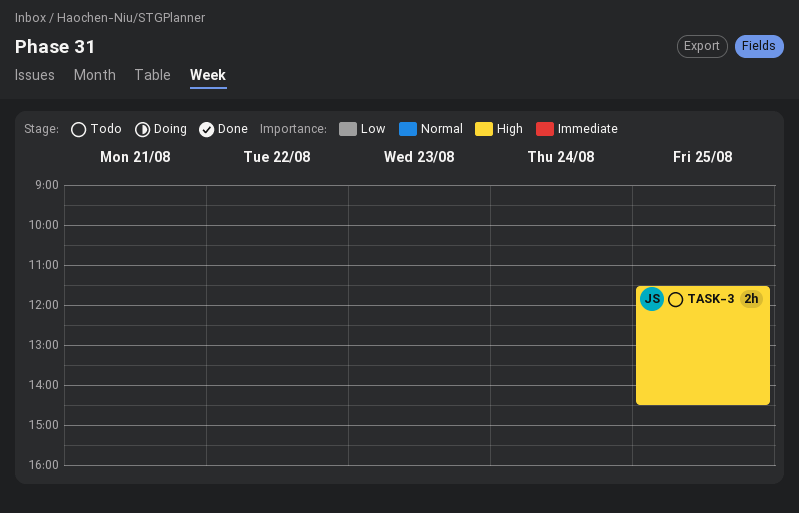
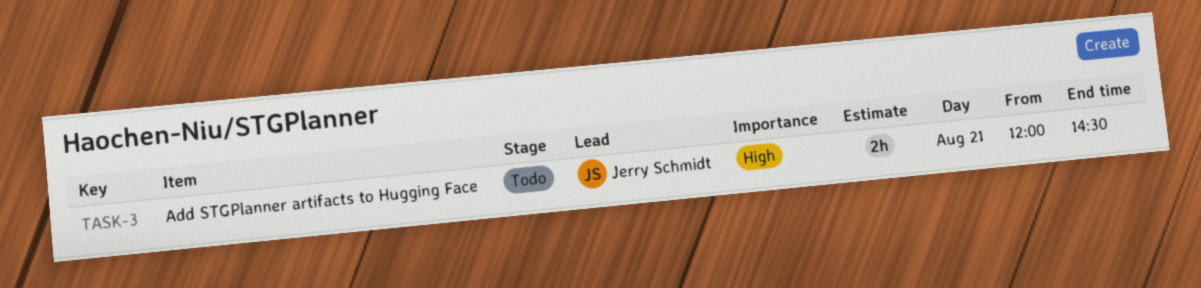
TASK-3, day: Aug 25 -> Aug 21
TASK-3, begins: 11:30 -> 12:00

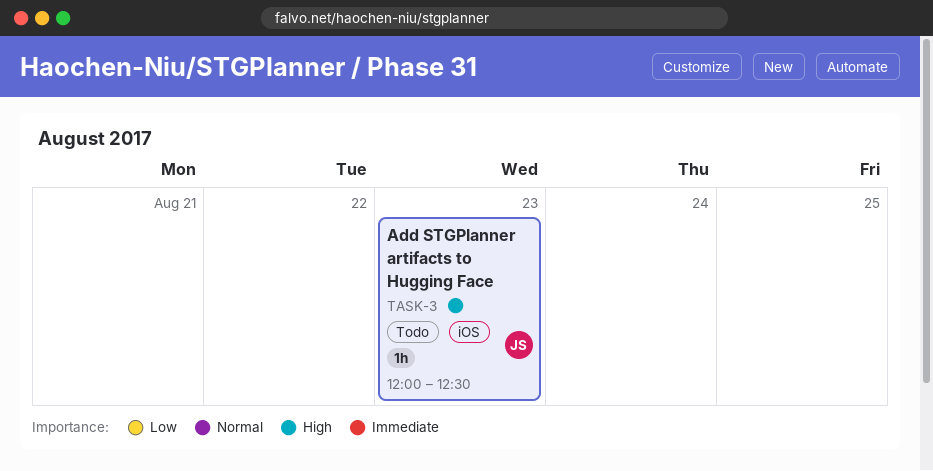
TASK-3, estimate: 2h -> 1h
TASK-3, day: Aug 21 -> Aug 23
TASK-3, ends: 14:30 -> 12:30

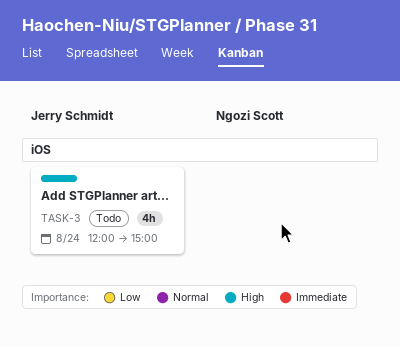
TASK-3, estimate: 1h -> 4h
TASK-3, day: Aug 23 -> Aug 24
TASK-3, ends: 12:30 -> 15:00

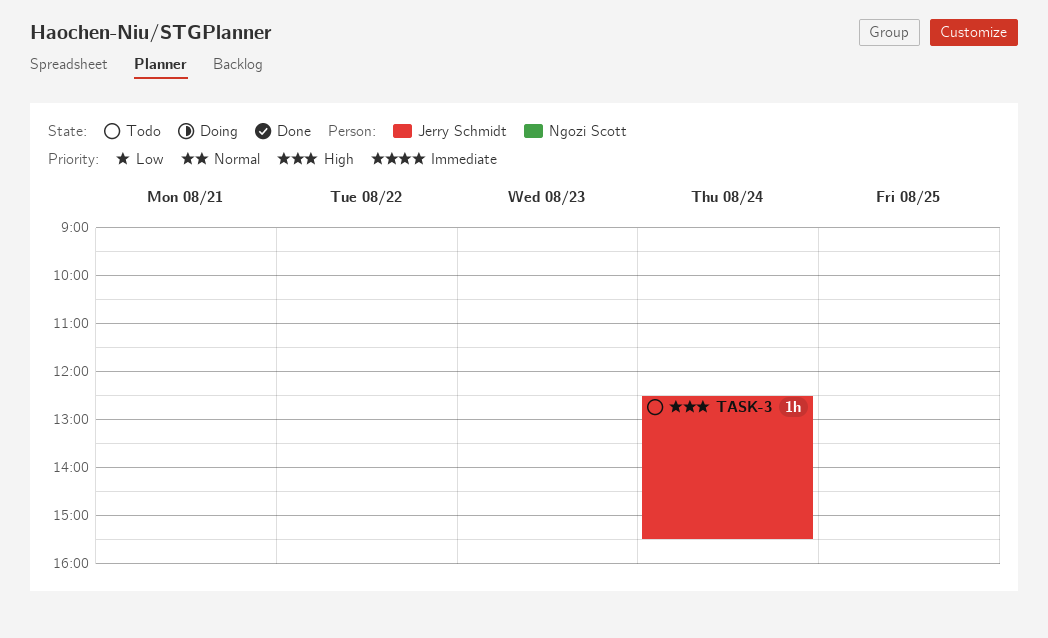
TASK-3, estimate: 4h -> 1h
TASK-3, begins: 12:00 -> 12:30
TASK-3, ends: 15:00 -> 15:30

